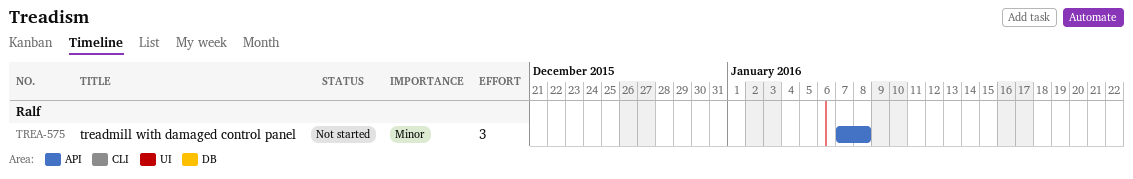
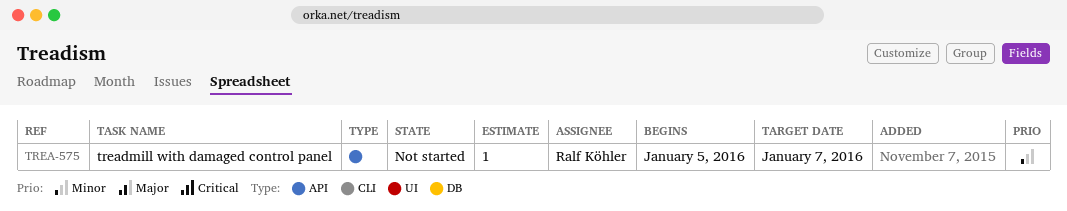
TREA-575, estimate: 3 -> 1
TREA-575, start: Jan 7 -> Jan 5
TREA-575, due: Jan 8 -> Jan 7

